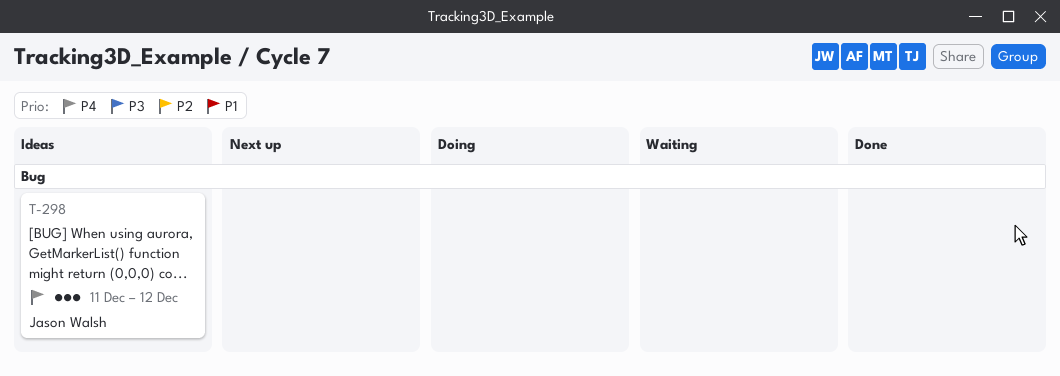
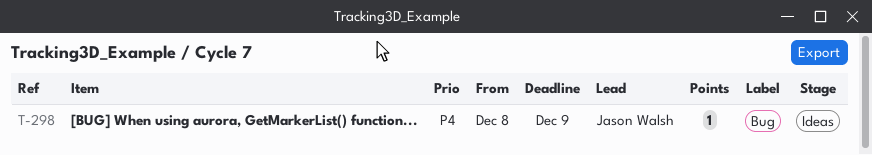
T-298, estimate: 3 -> 1
T-298, start: Dec 11 -> Dec 8
T-298, due: Dec 12 -> Dec 9

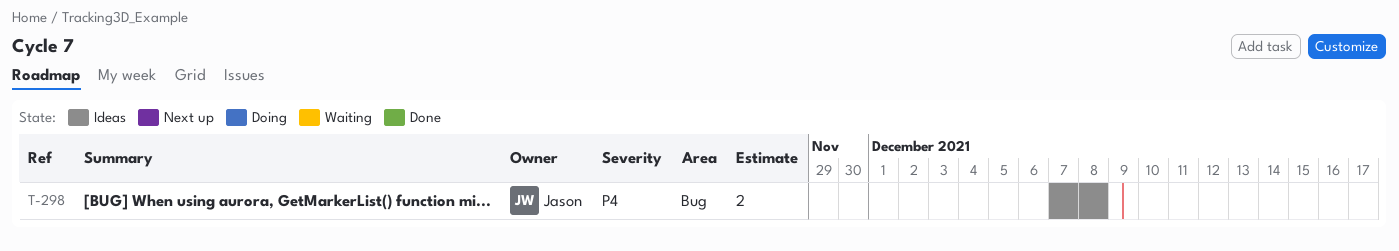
T-298, estimate: 1 -> 2
T-298, start: Dec 8 -> Dec 7
T-298, due: Dec 9 -> Dec 8

